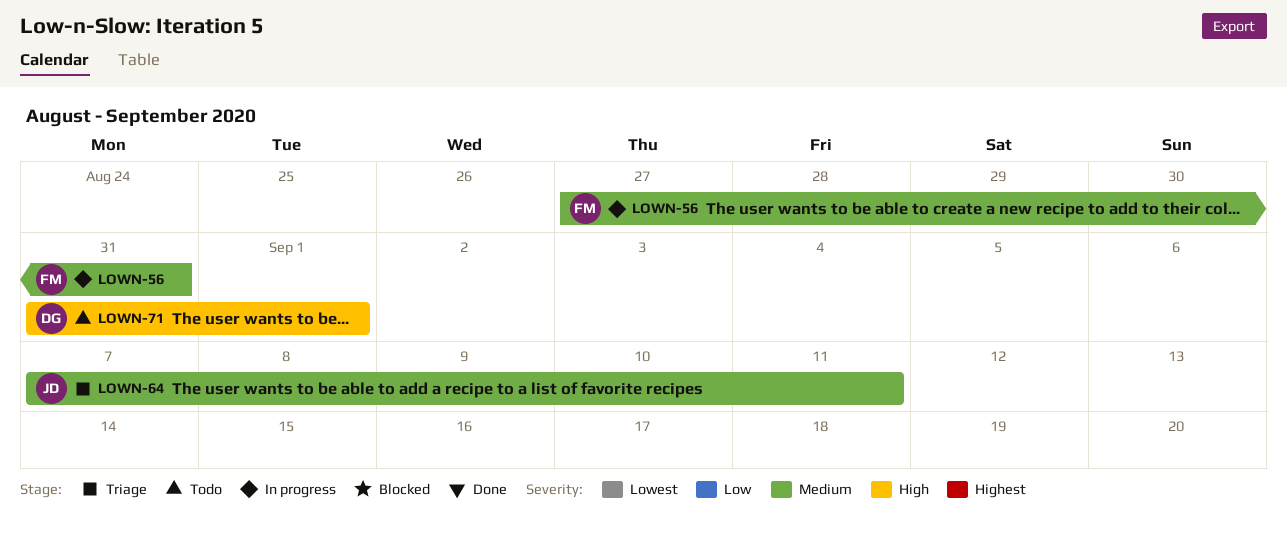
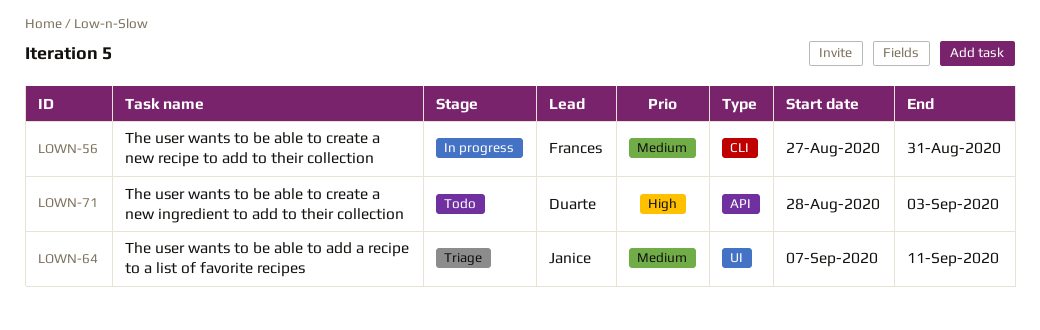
LOWN-71, start: Aug 31 -> Aug 28
LOWN-71, due: Sep 1 -> Sep 3

